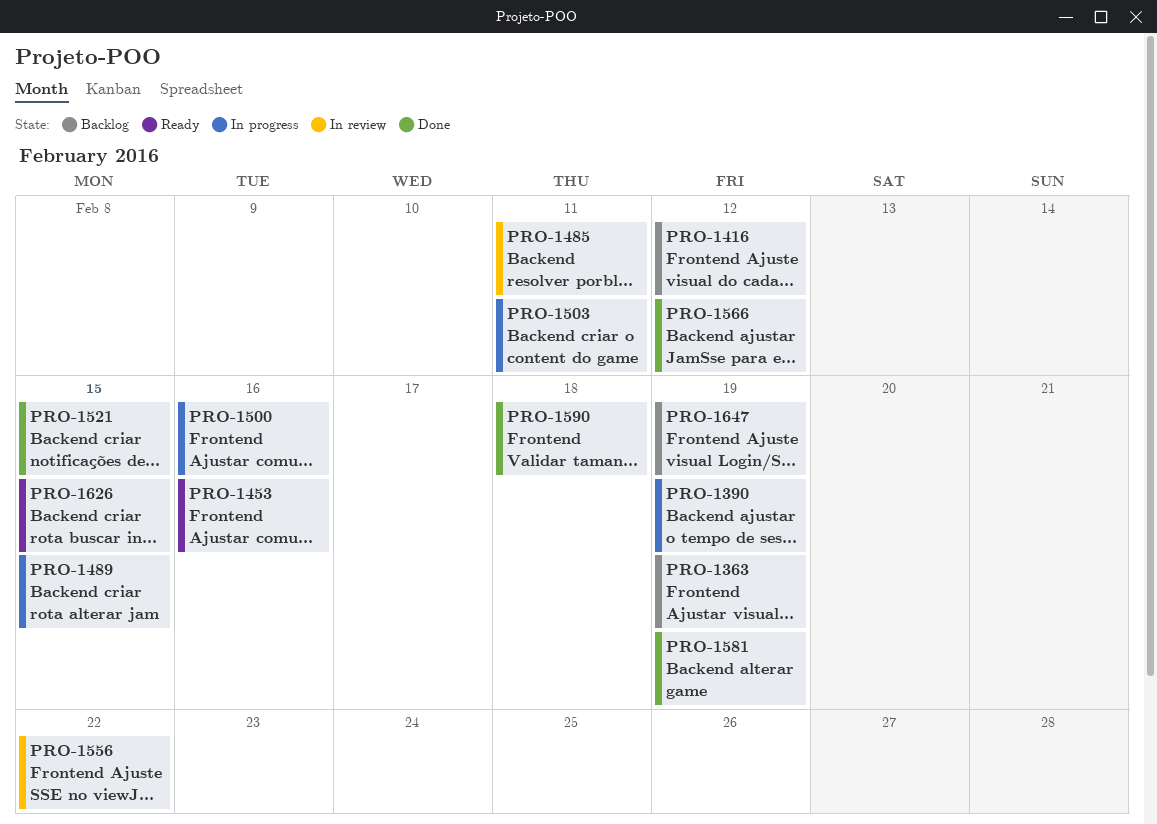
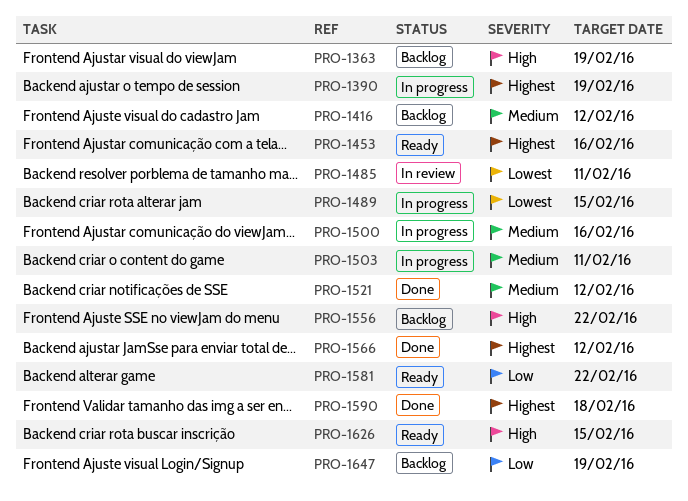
PRO-1521, due: Feb 15 -> Feb 12
PRO-1556, status: In review -> Backlog
PRO-1581, status: Done -> Ready
PRO-1581, due: Feb 19 -> Feb 22

